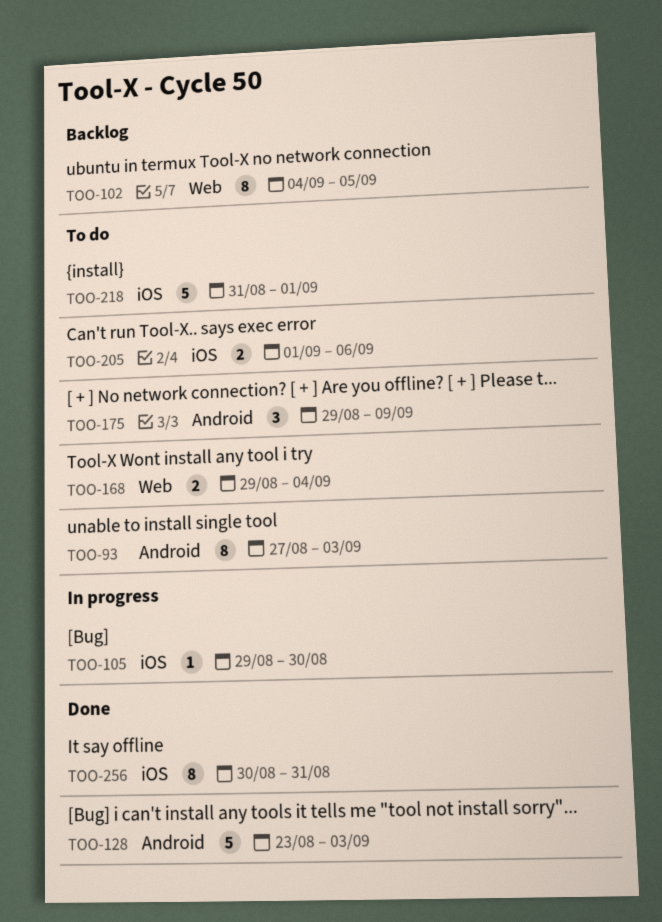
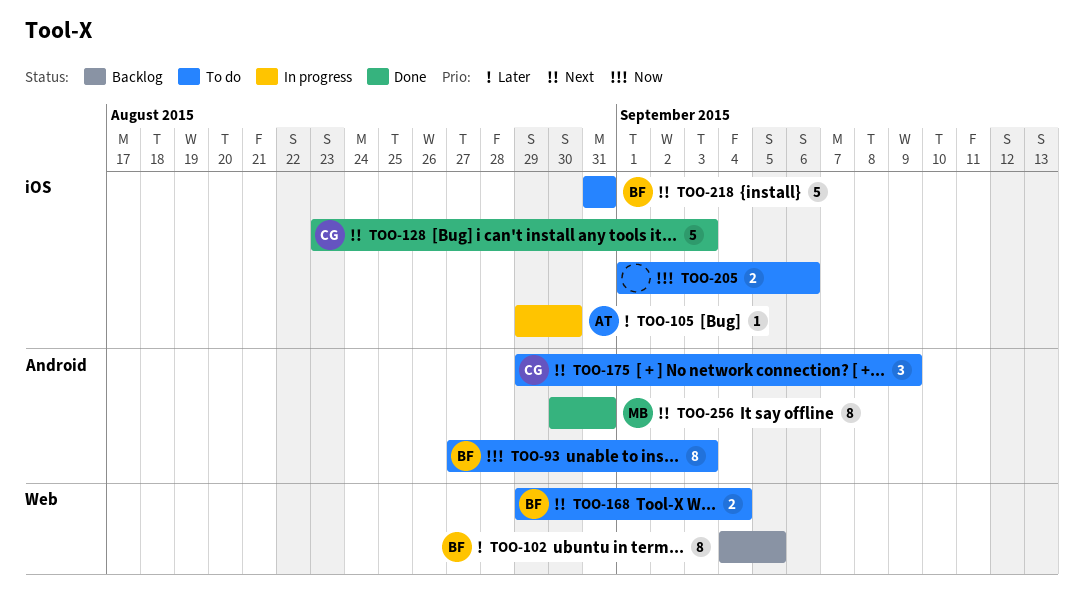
TOO-128, label: Android -> iOS
TOO-218, due: Sep 1 -> Aug 31
TOO-256, label: iOS -> Android

